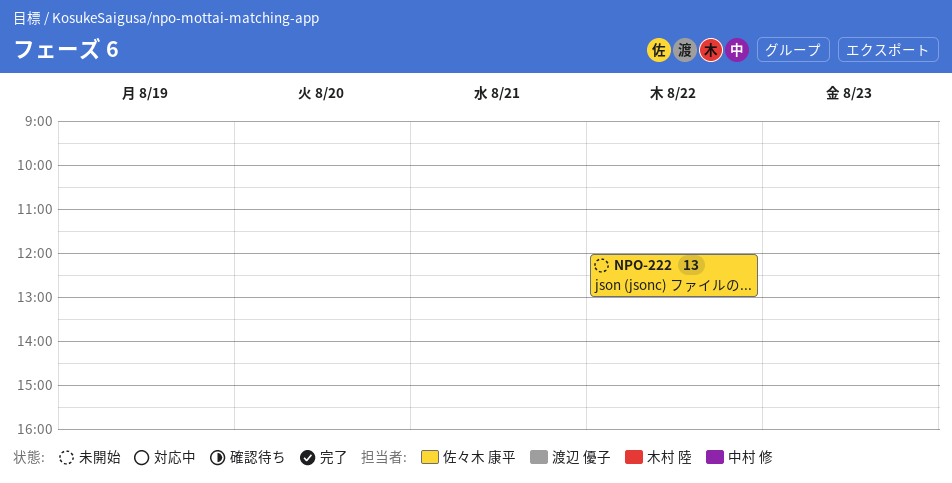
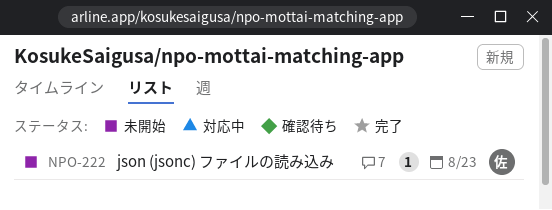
NPO-222, estimate: 13 -> 1
NPO-222, day: Aug 22 -> Aug 23

